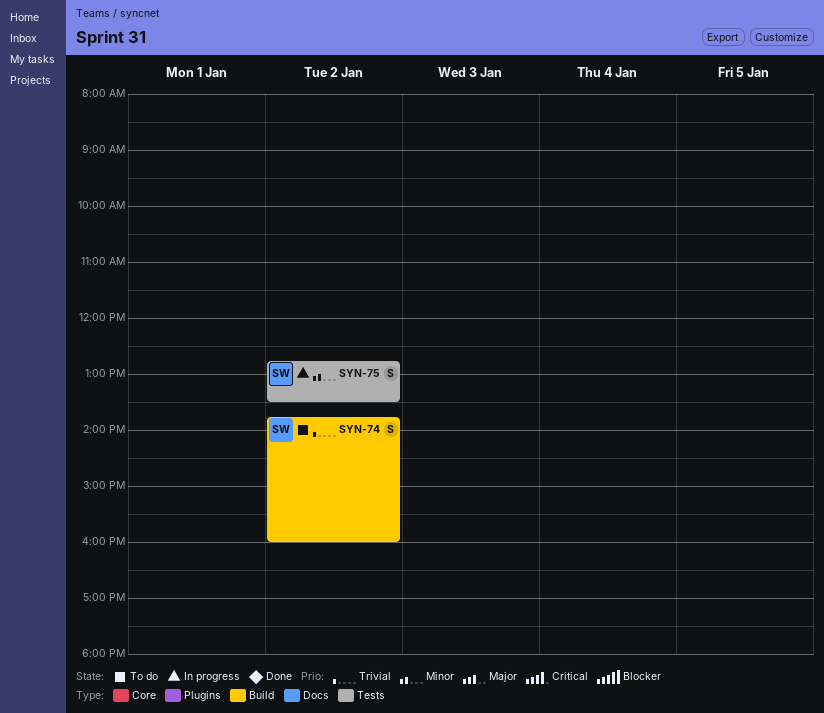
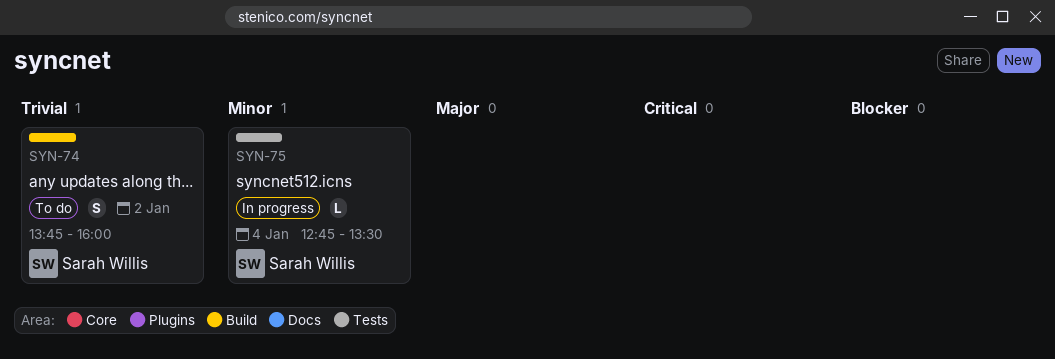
SYN-75, estimate: S -> L
SYN-75, day: Jan 2 -> Jan 4

